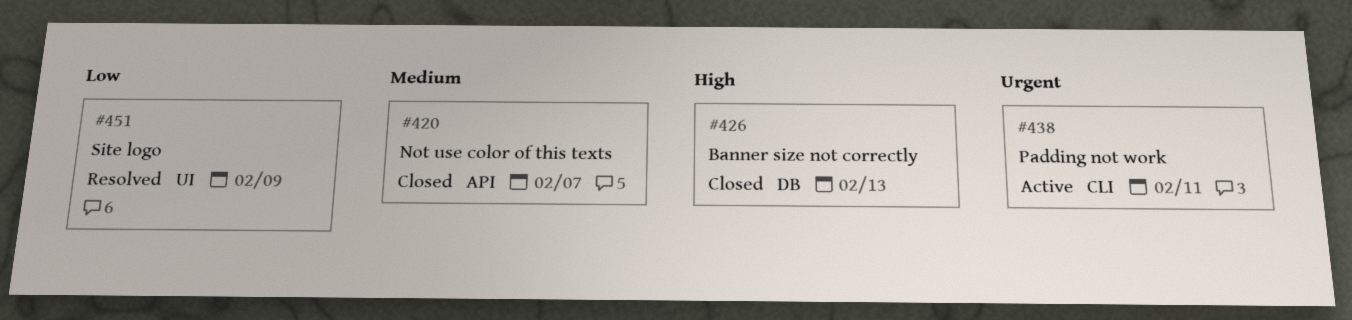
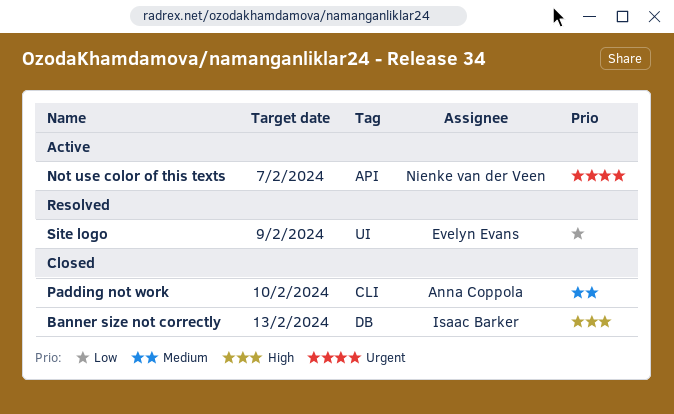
Not use color of this texts, status: Closed -> Active
Not use color of this texts, priority: Medium -> Urgent
Padding not work, status: Active -> Closed
Padding not work, priority: Urgent -> Medium
Padding not work, due: Feb 11 -> Feb 10

